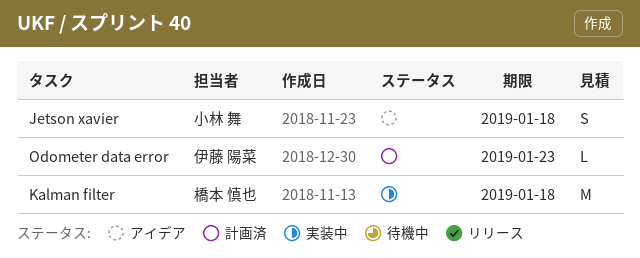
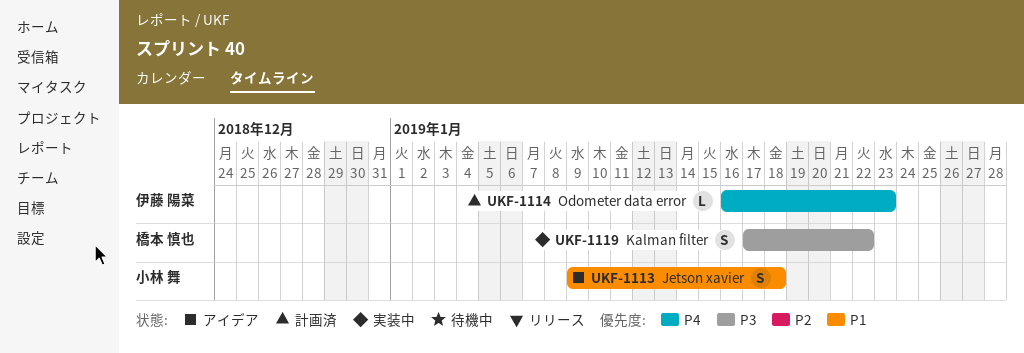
Kalman filter, estimate: M -> S
Kalman filter, due: Jan 18 -> Jan 22

